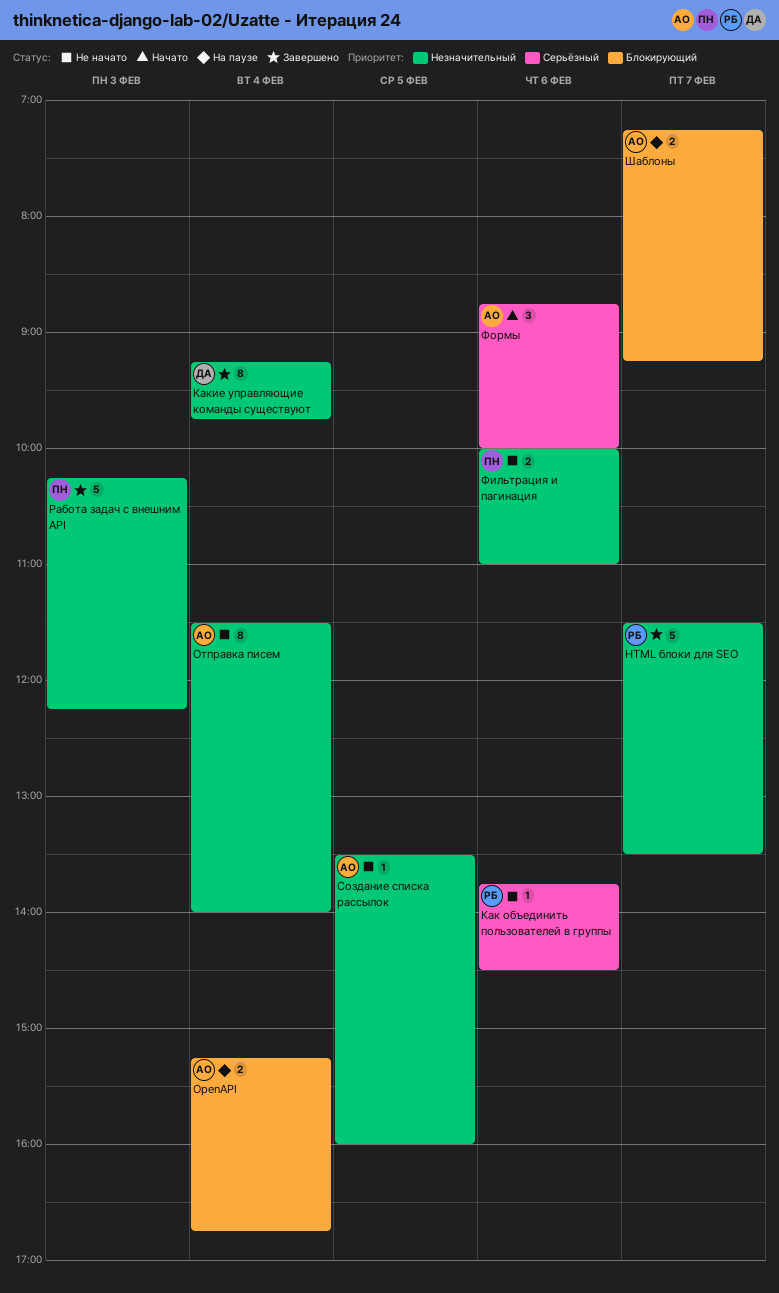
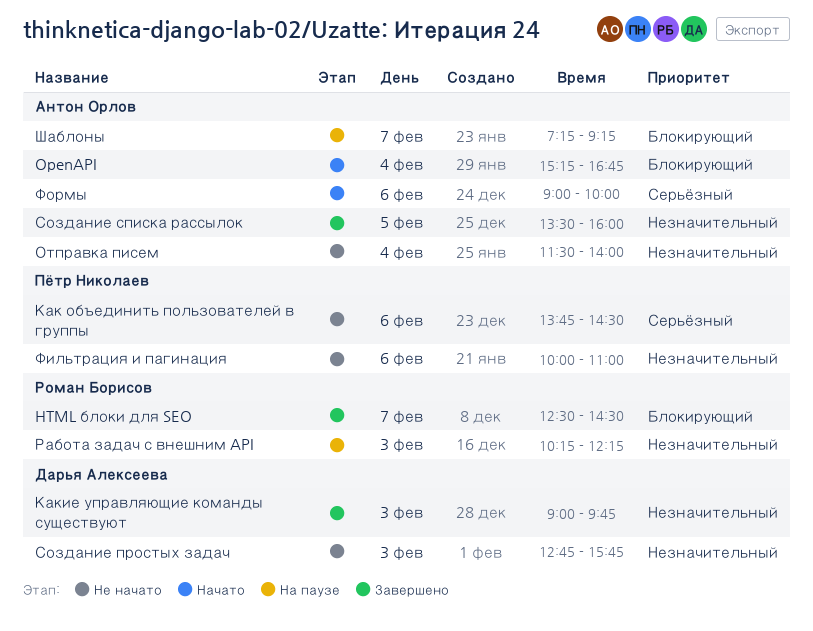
HTML блоки для SEO, priority: Незначительный -> Блокирующий
HTML блоки для SEO, begins: 11:30 -> 12:30
HTML блоки для SEO, ends: 13:30 -> 14:30
OpenAPI, status: На паузе -> Начато
Как объединить пользователей в группы, owner: Роман Борисов -> Пётр Николаев
Какие управляющие команды существуют, day: Feb 4 -> Feb 3
Какие управляющие команды существуют, begins: 09:15 -> 09:00
Работа задач с внешним API, status: Завершено -> На паузе
Работа задач с внешним API, owner: Пётр Николаев -> Роман Борисов
Создание простых задач: none -> present
Создание списка рассылок, status: Не начато -> Завершено
Формы, begins: 08:45 -> 09:00

